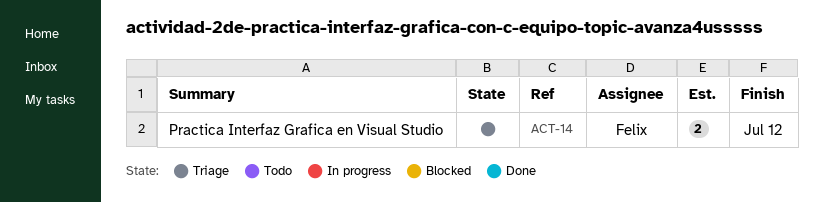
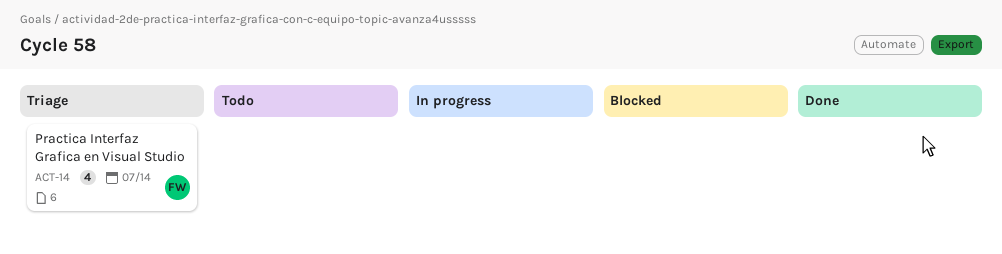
ACT-14, estimate: 2 -> 4
ACT-14, due: Jul 12 -> Jul 14

